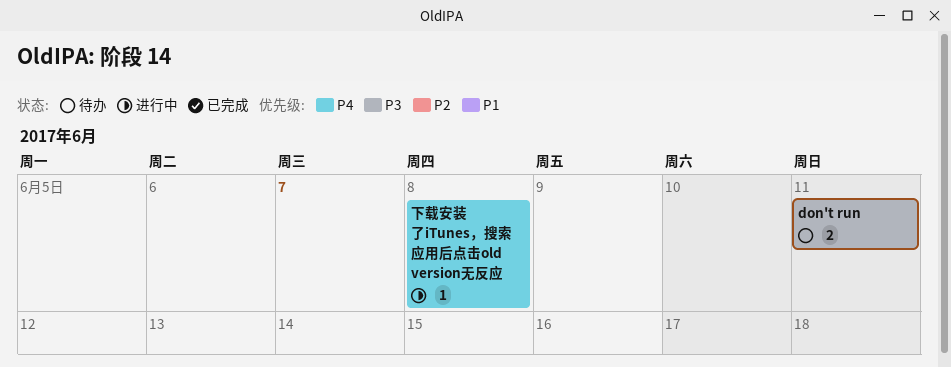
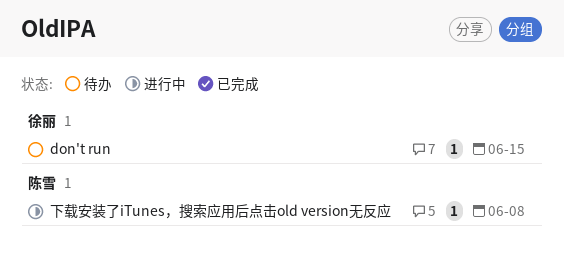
don't run, estimate: 2 -> 1
don't run, due: Jun 11 -> Jun 15

